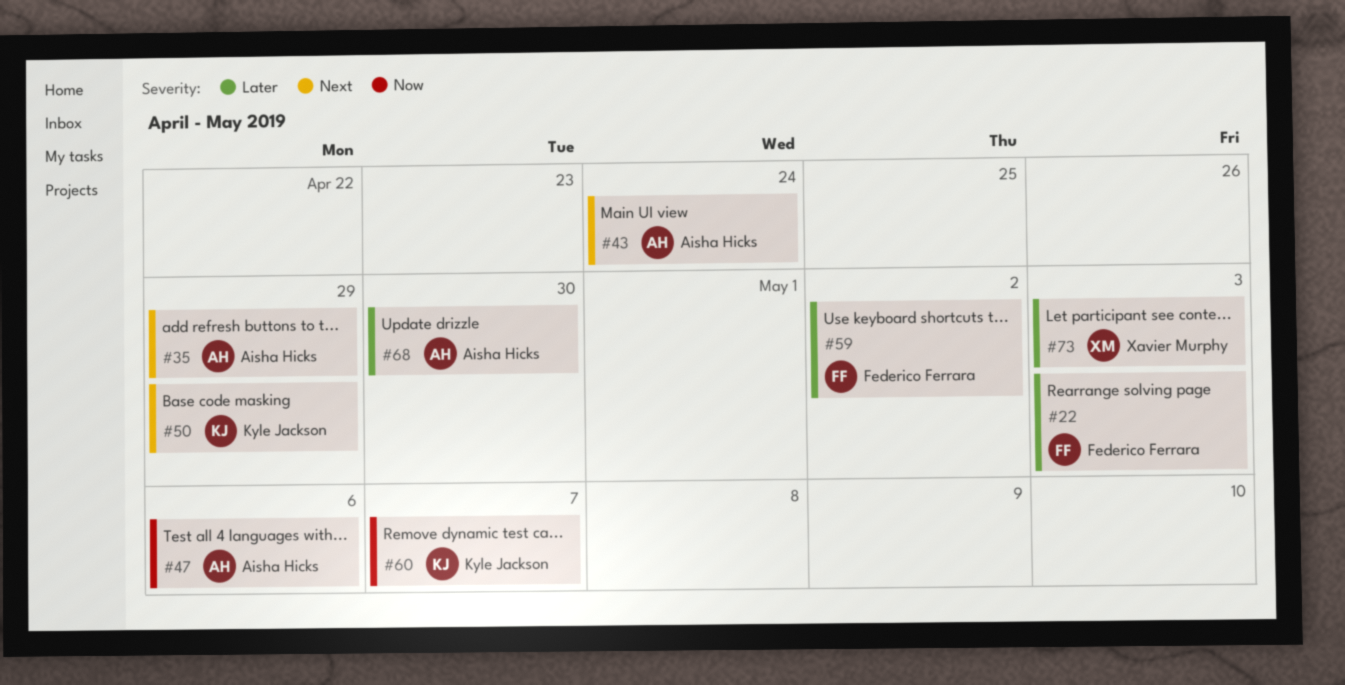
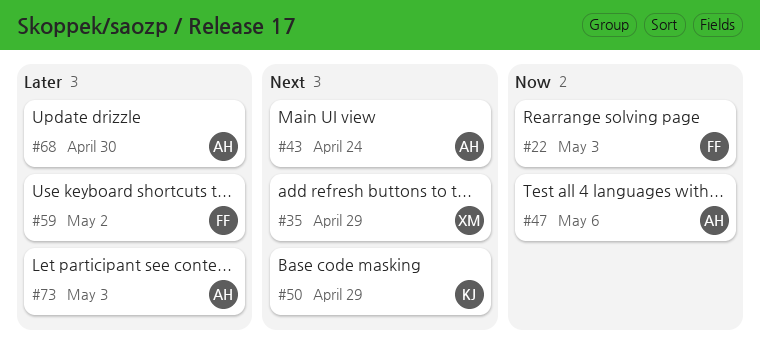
#22, priority: Later -> Now
#35, owner: Aisha Hicks -> Xavier Murphy
#60: present -> none
#73, owner: Xavier Murphy -> Aisha Hicks

